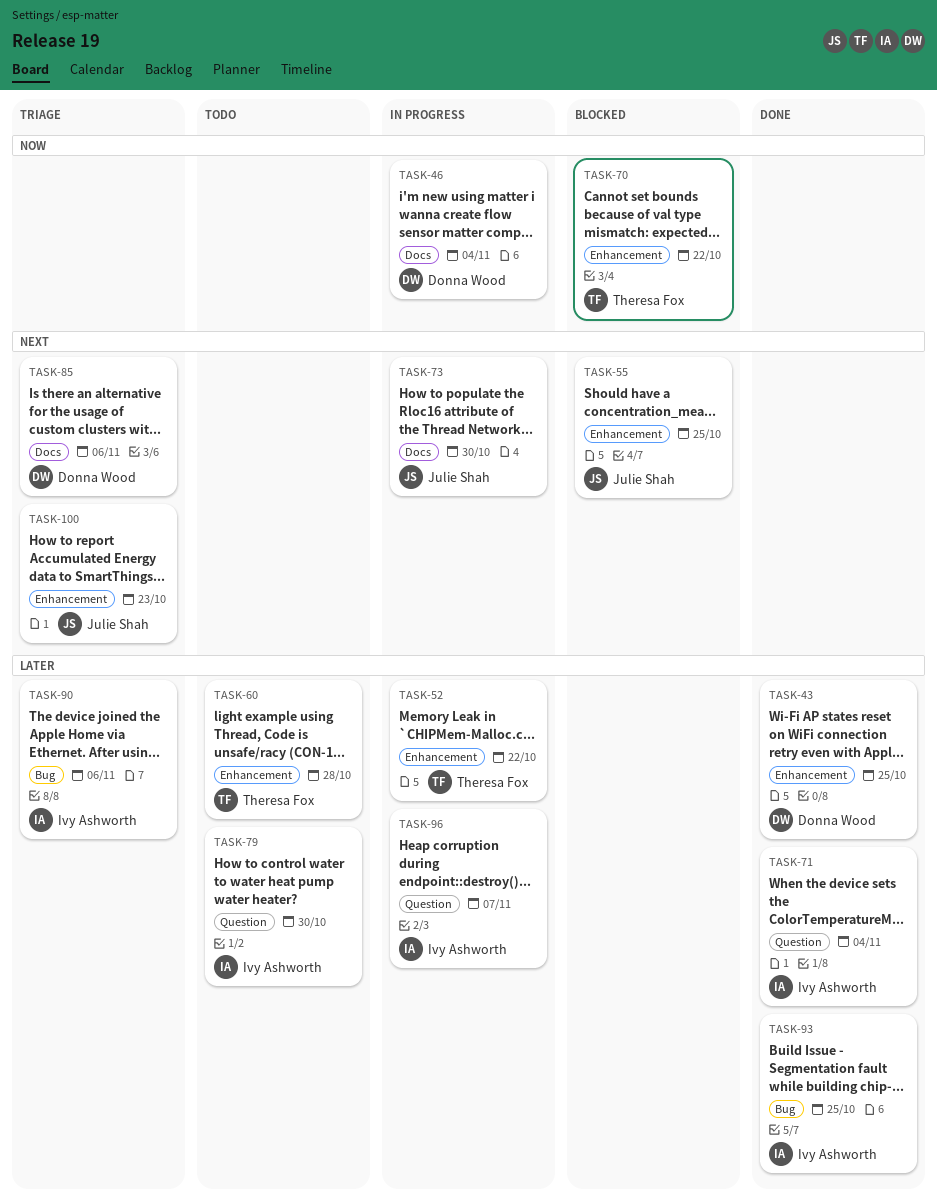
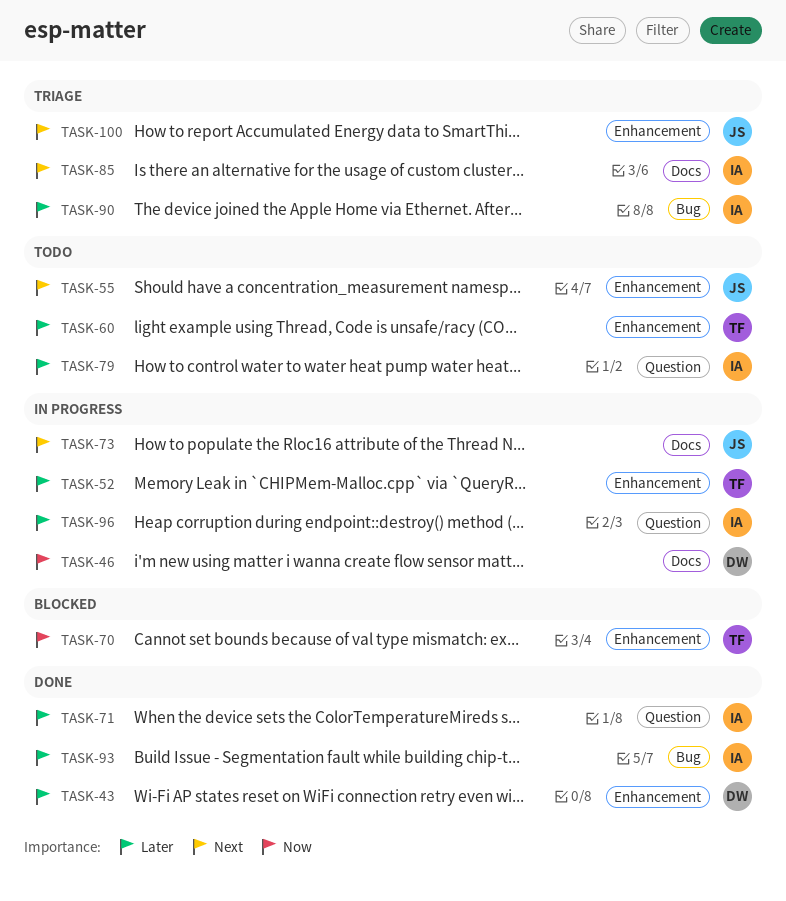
TASK-55, status: Blocked -> Todo
TASK-85, owner: Donna Wood -> Ivy Ashworth

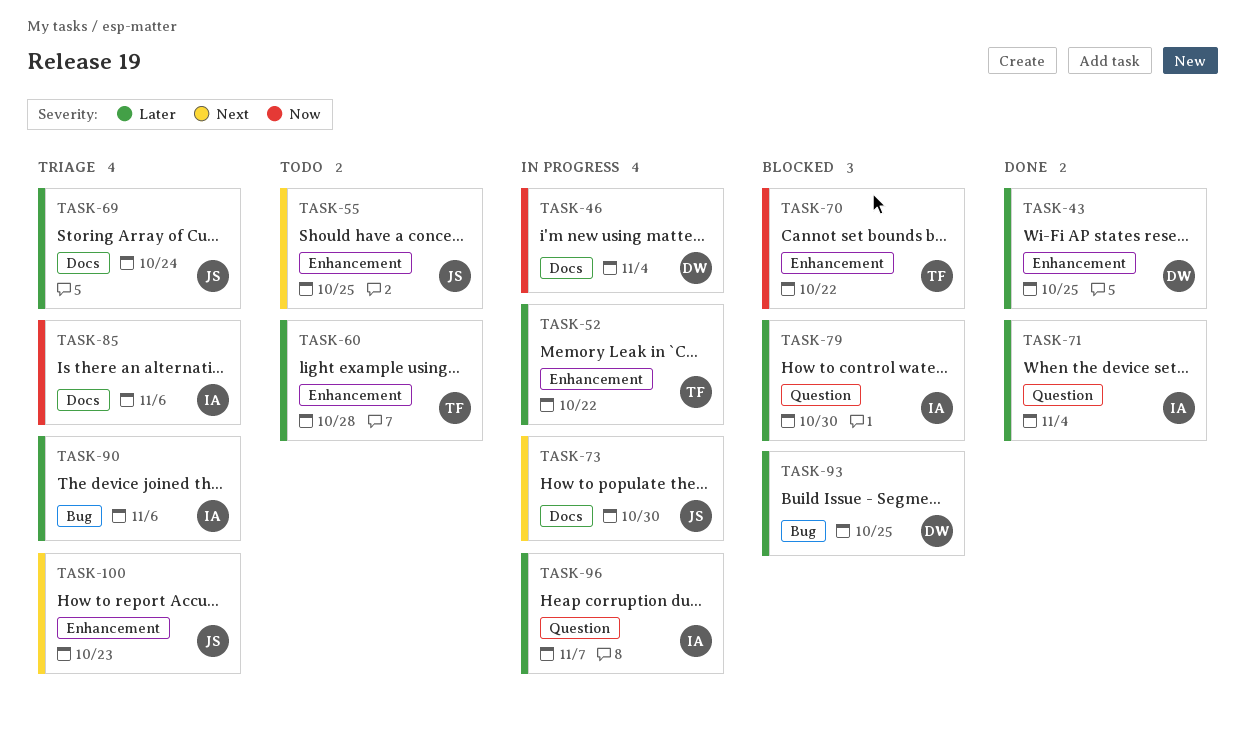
TASK-69: none -> present
TASK-79, status: Todo -> Blocked
TASK-85, priority: Next -> Now
TASK-93, status: Done -> Blocked
TASK-93, owner: IA -> DW

